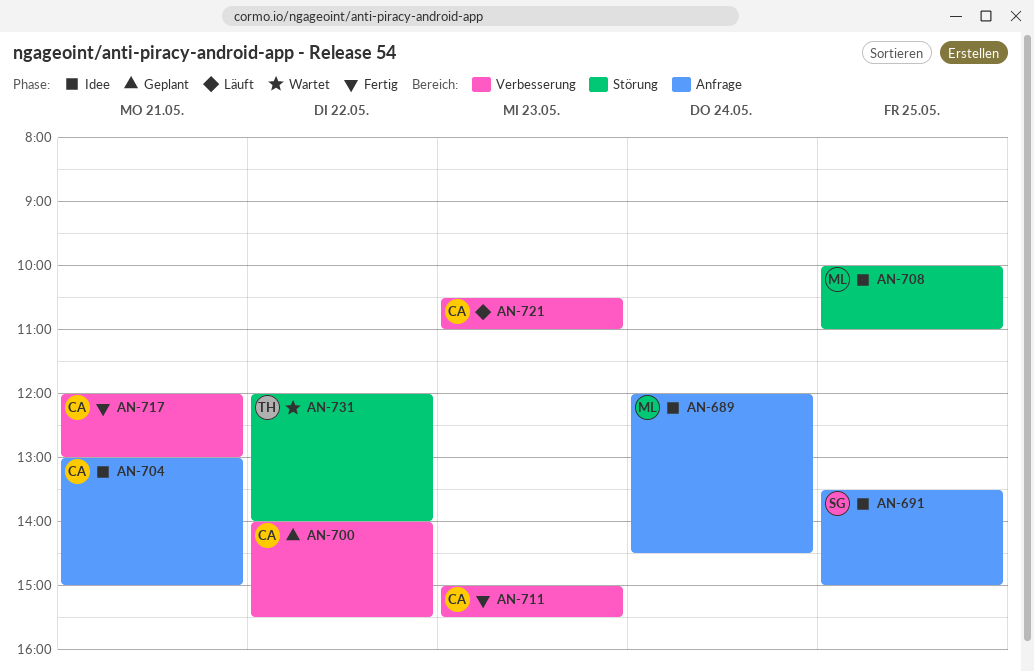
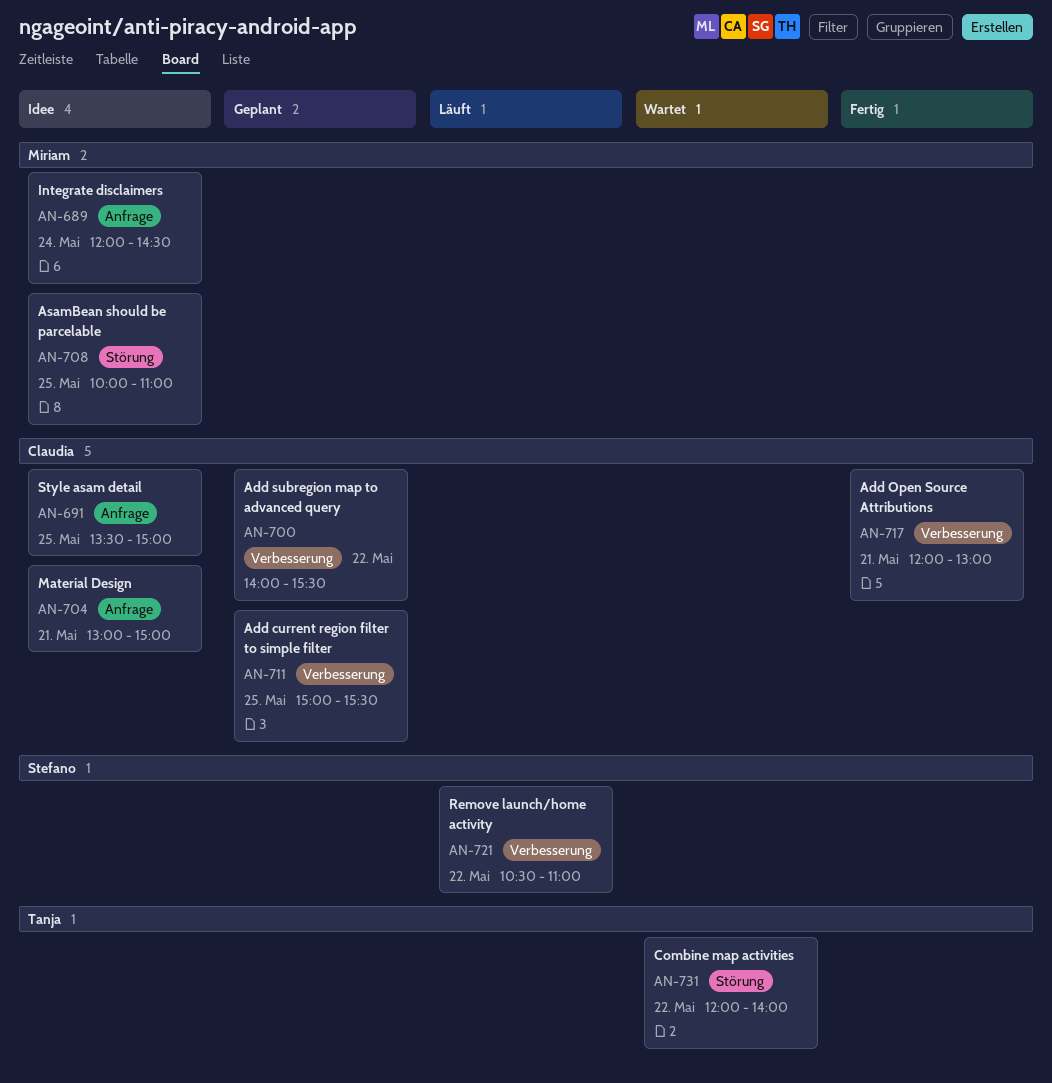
AN-691, owner: Stefano -> Claudia
AN-711, status: Fertig -> Geplant
AN-711, day: May 23 -> May 25
AN-721, owner: Claudia -> Stefano
AN-721, day: May 23 -> May 22

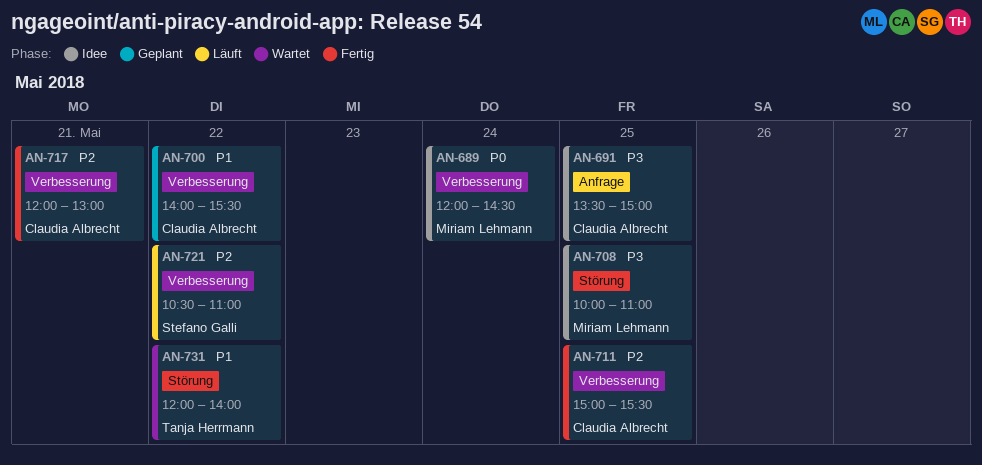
AN-689, label: Anfrage -> Verbesserung
AN-704: present -> none
AN-711, status: Geplant -> Fertig

